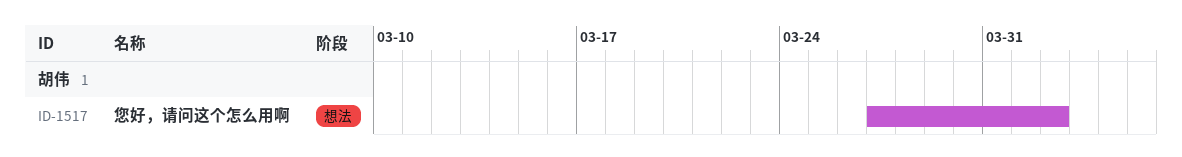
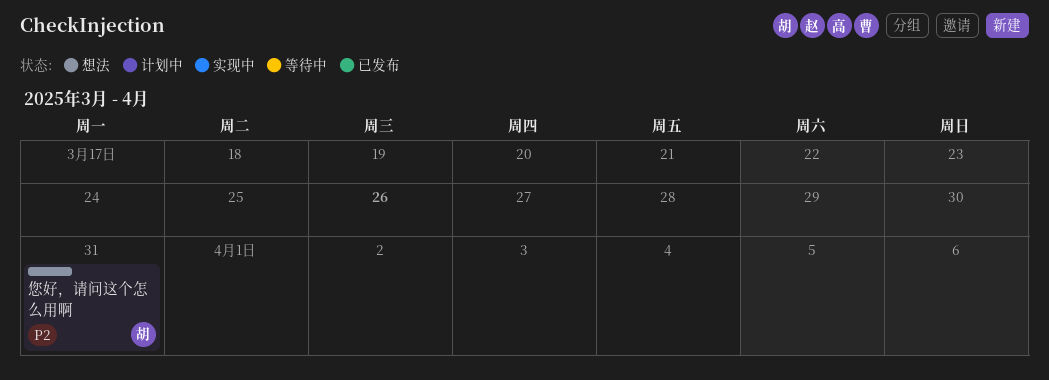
您好，请问这个怎么用啊, due: Apr 2 -> Mar 31

